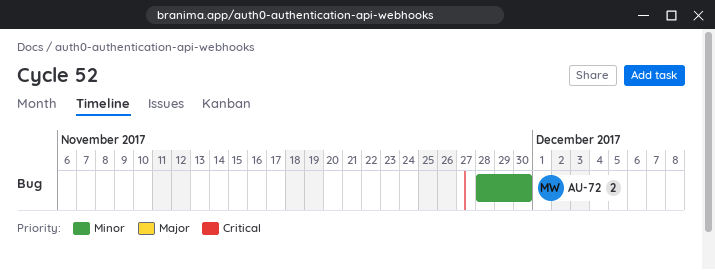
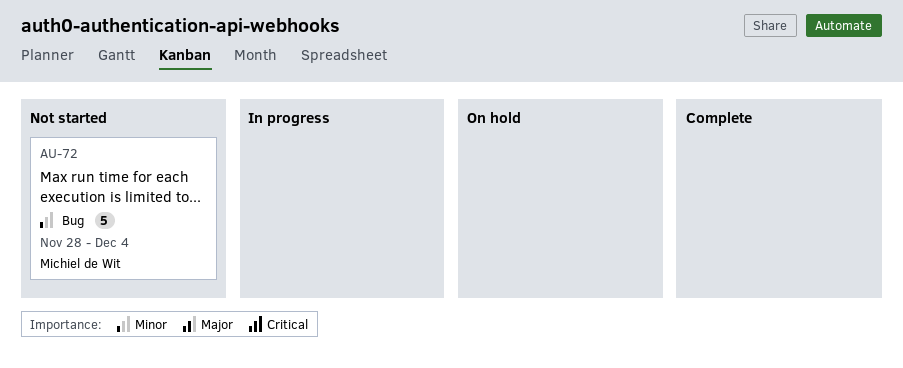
AU-72, estimate: 2 -> 5
AU-72, due: Nov 30 -> Dec 4

